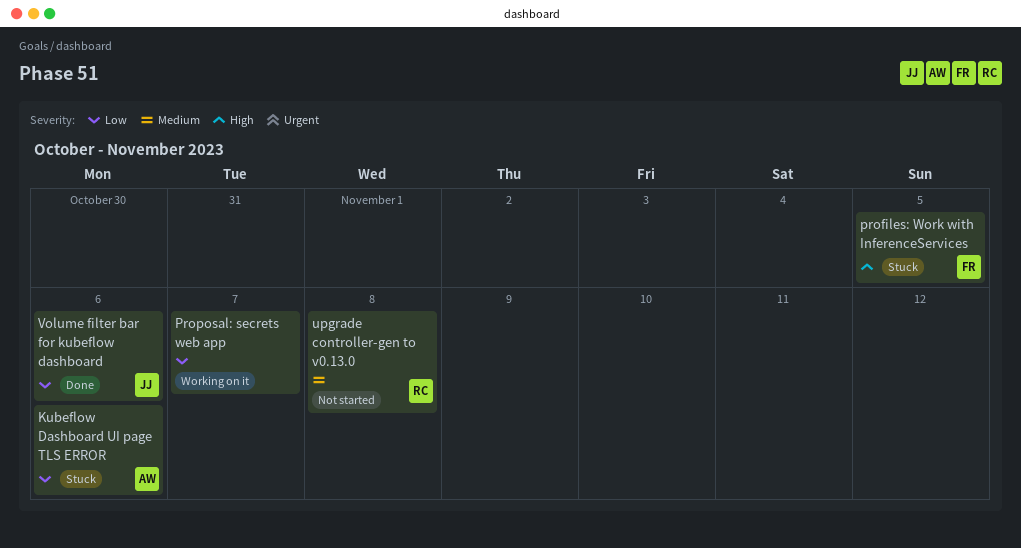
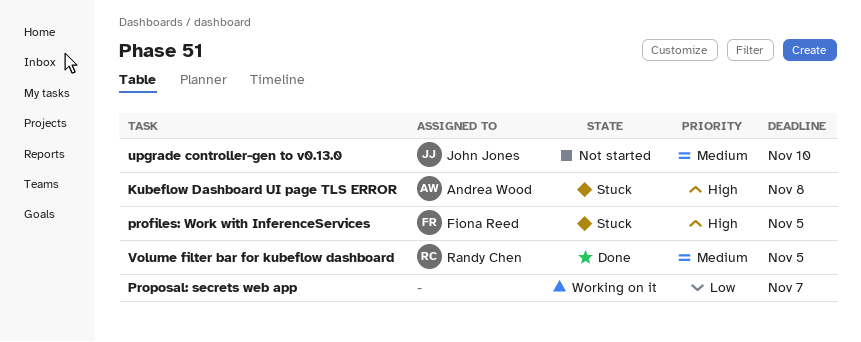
Kubeflow Dashboard UI page TLS ERROR, priority: Low -> High
Kubeflow Dashboard UI page TLS ERROR, due: Nov 6 -> Nov 8
upgrade controller-gen to v0.13.0, owner: Randy Chen -> John Jones
upgrade controller-gen to v0.13.0, due: Nov 8 -> Nov 10
Volume filter bar for kubeflow dashboard, owner: John Jones -> Randy Chen
Volume filter bar for kubeflow dashboard, priority: Low -> Medium
Volume filter bar for kubeflow dashboard, due: Nov 6 -> Nov 5

